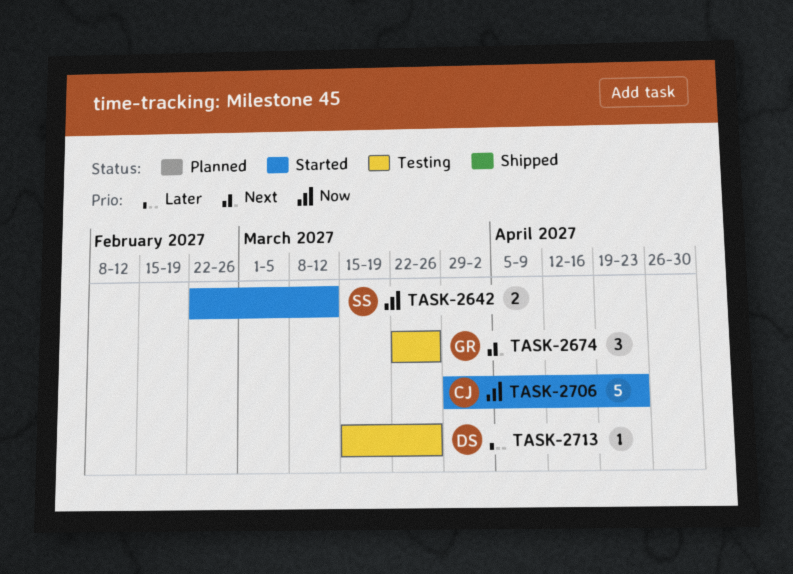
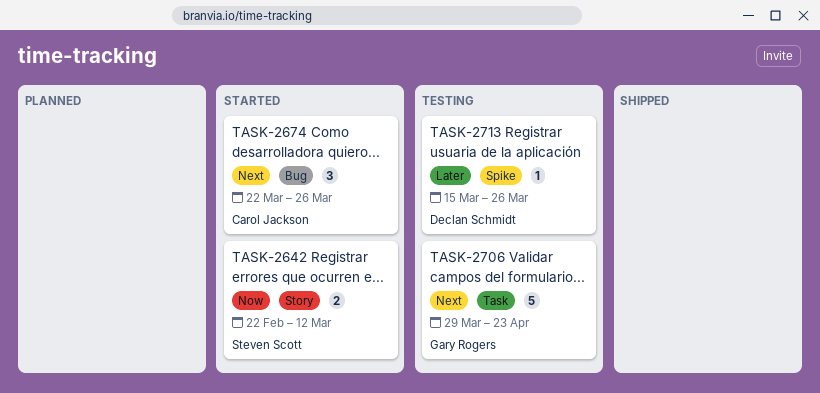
TASK-2674, status: Testing -> Started
TASK-2674, owner: Gary Rogers -> Carol Jackson
TASK-2706, status: Started -> Testing
TASK-2706, owner: Carol Jackson -> Gary Rogers
TASK-2706, priority: Now -> Next

